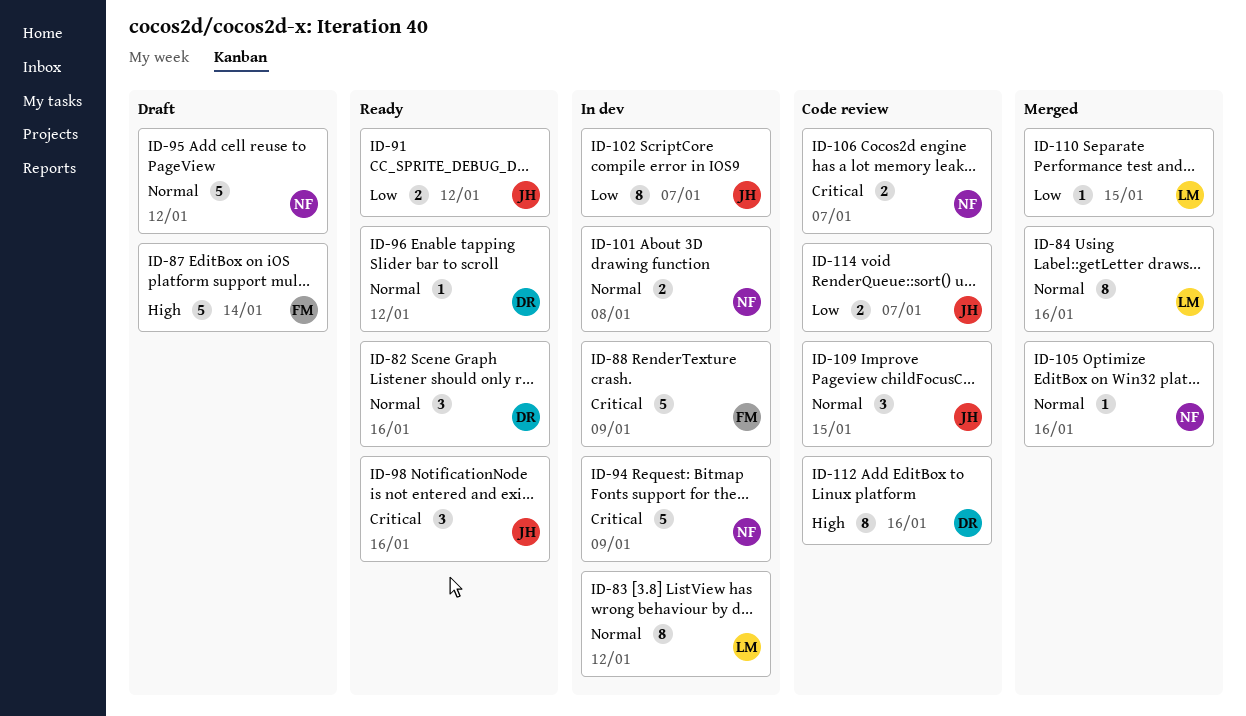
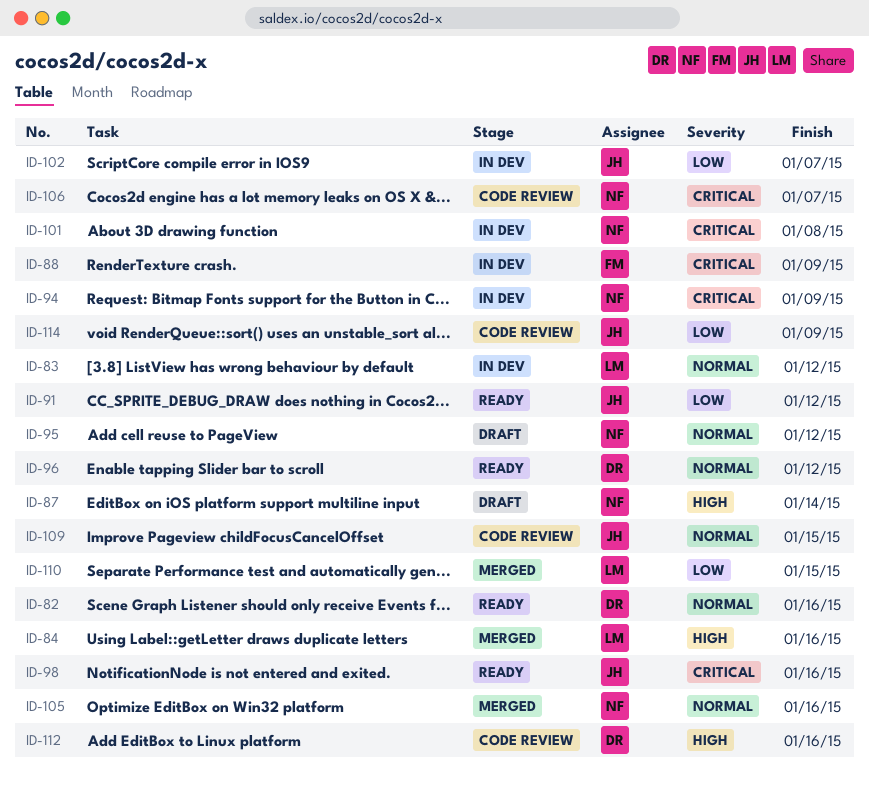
ID-84, priority: Normal -> High
ID-87, owner: FM -> NF
ID-101, priority: Normal -> Critical
ID-114, due: Jan 7 -> Jan 9

